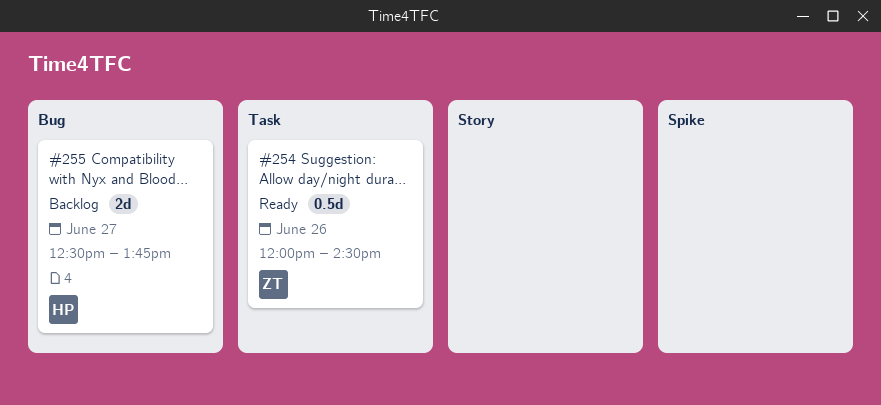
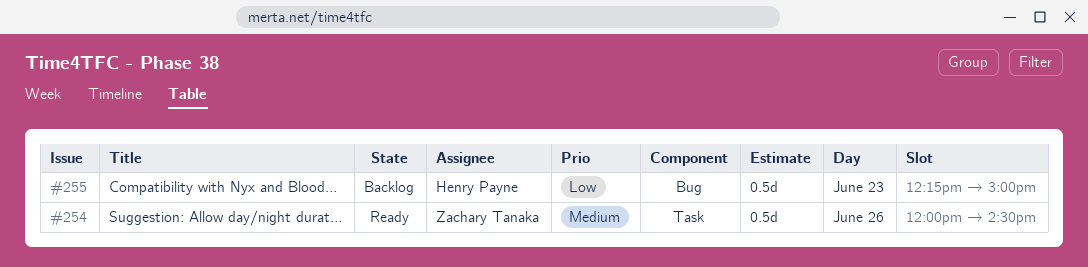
#255, estimate: 2d -> 0.5d
#255, day: Jun 27 -> Jun 23
#255, begins: 12:30 -> 12:15
#255, ends: 13:45 -> 15:00

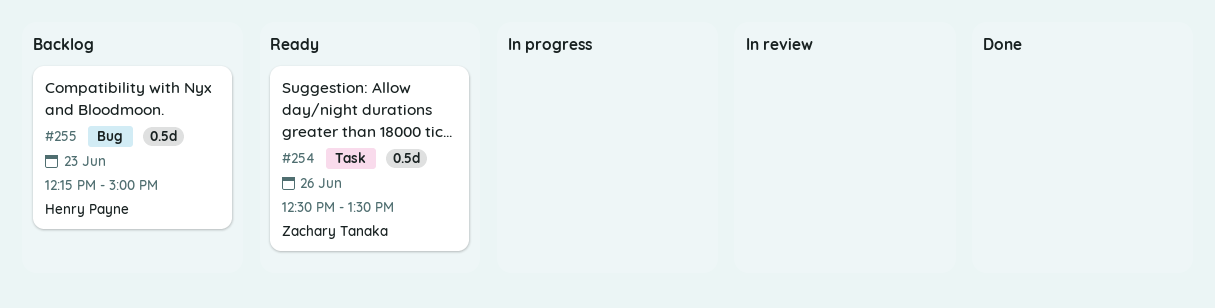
#254, begins: 12:00 -> 12:30
#254, ends: 14:30 -> 13:30

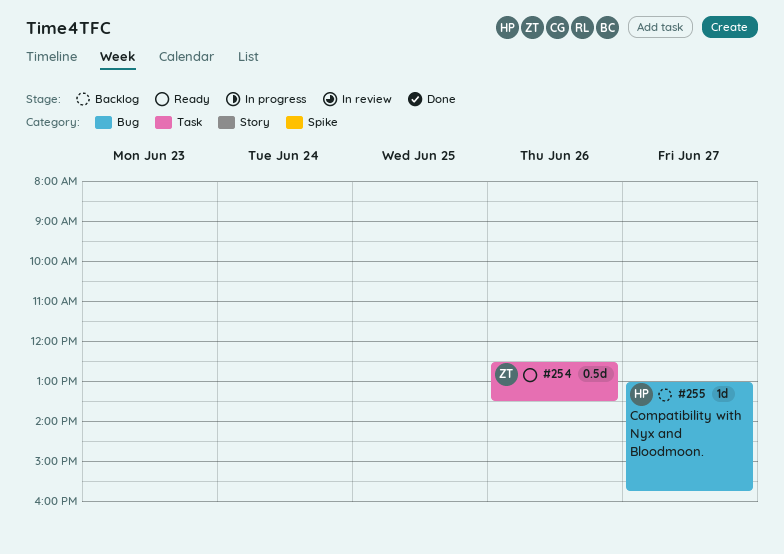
#255, estimate: 0.5d -> 1d
#255, day: Jun 23 -> Jun 27
#255, begins: 12:15 -> 13:00
#255, ends: 15:00 -> 15:45

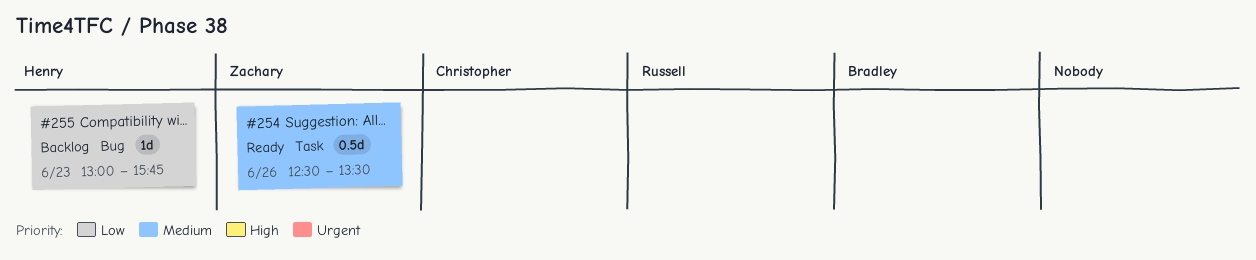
#255, day: Jun 27 -> Jun 23

